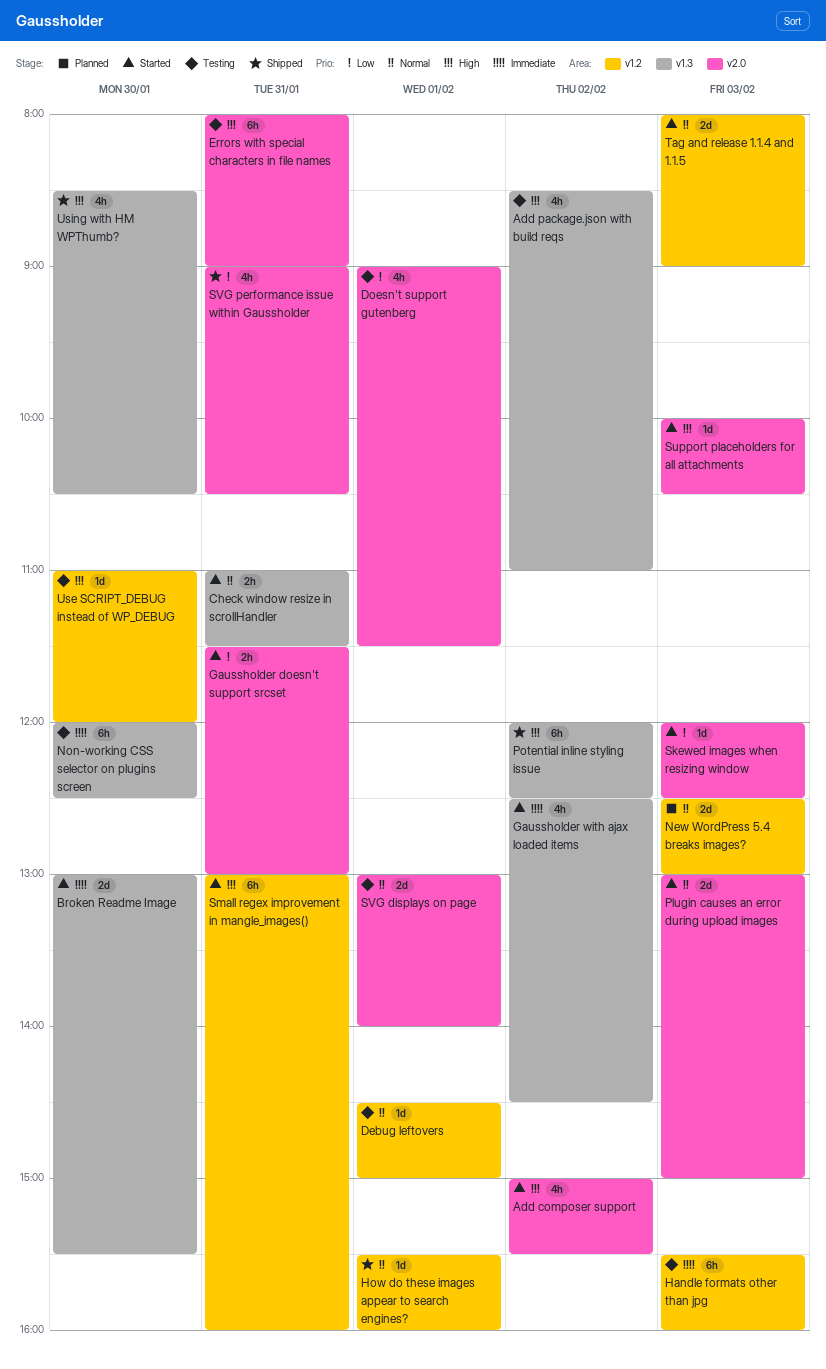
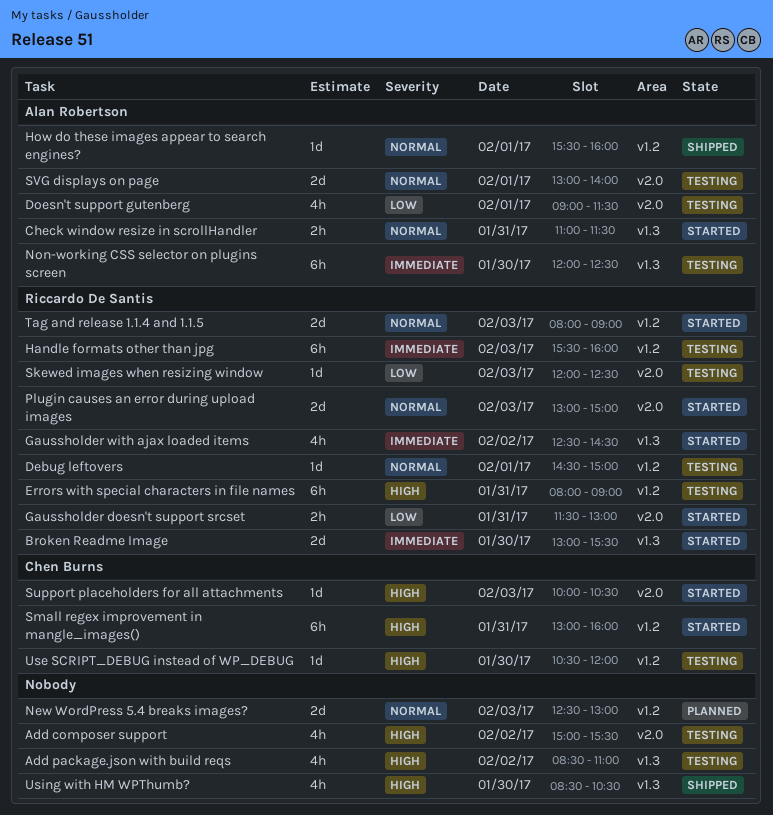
Add composer support, status: Started -> Testing
Errors with special characters in file names, label: v2.0 -> v1.2
Potential inline styling issue: present -> none
Skewed images when resizing window, status: Started -> Testing
SVG performance issue within Gaussholder: present -> none
Use SCRIPT_DEBUG instead of WP_DEBUG, begins: 11:00 -> 10:30

